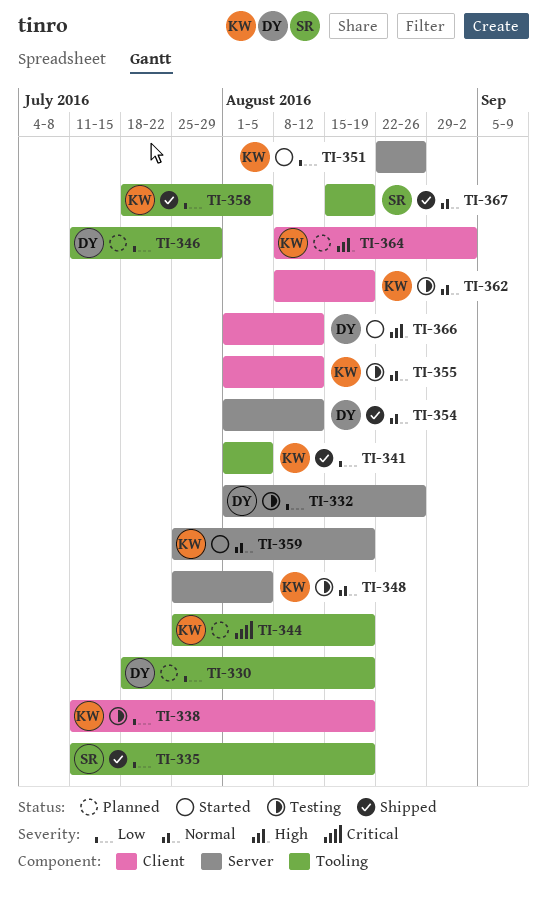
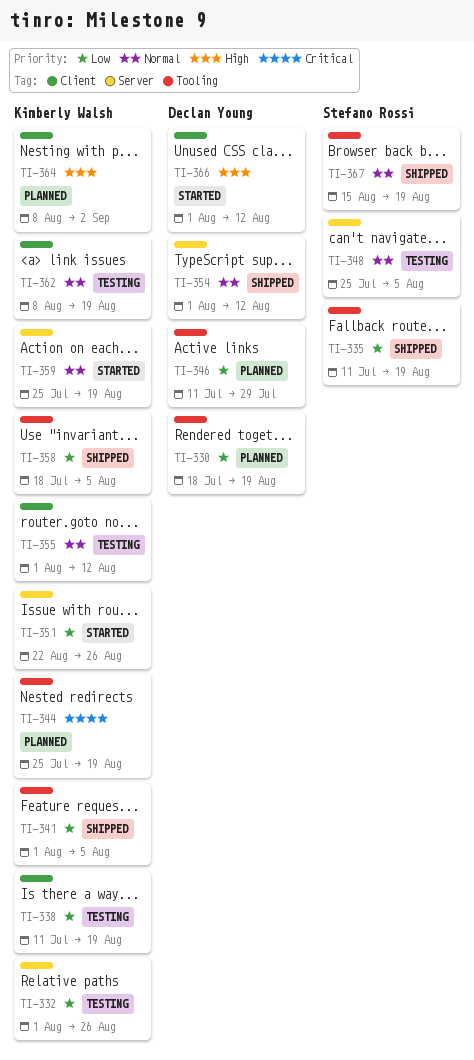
TI-332, owner: Declan Young -> Kimberly Walsh
TI-348, owner: Kimberly Walsh -> Stefano Rossi

